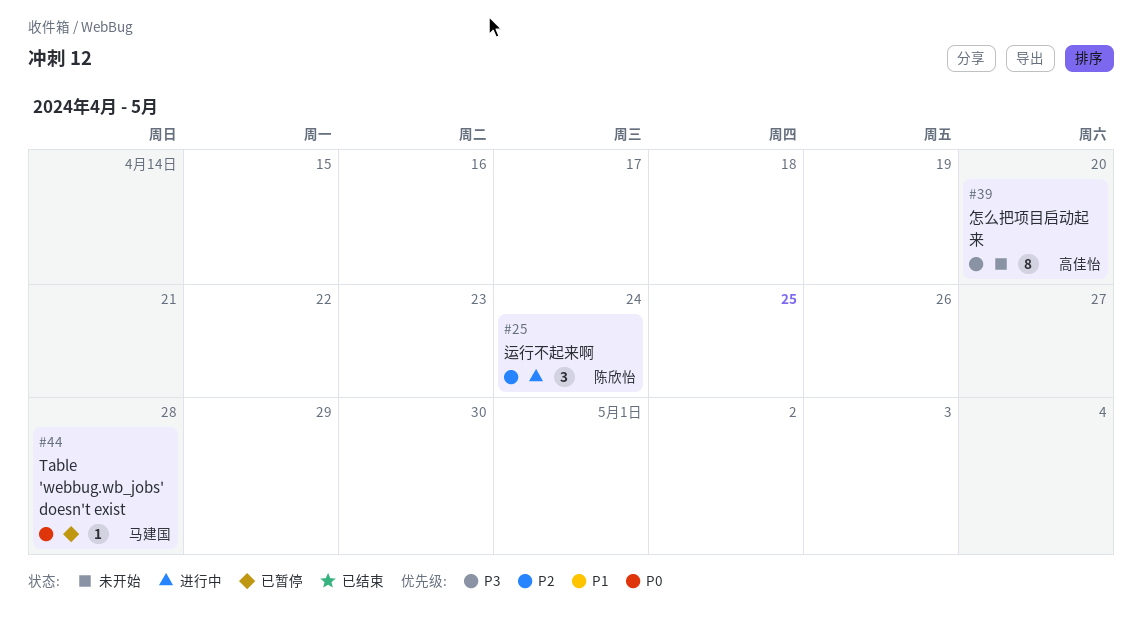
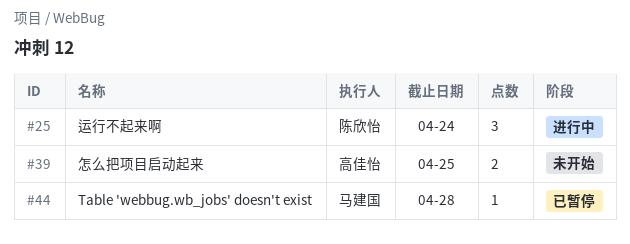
#39, estimate: 8 -> 2
#39, due: Apr 20 -> Apr 25

